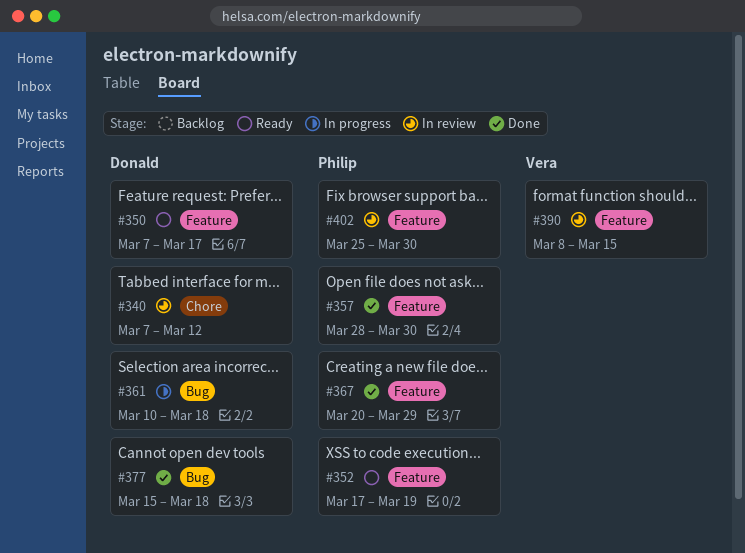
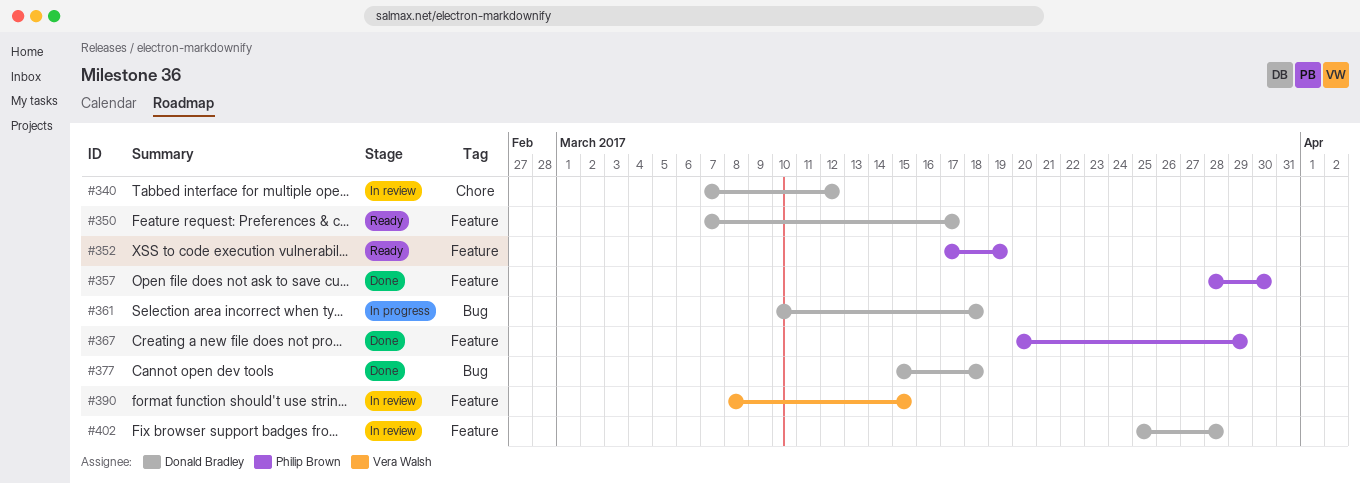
#402, owner: Philip Brown -> Donald Bradley
#402, due: Mar 30 -> Mar 28

